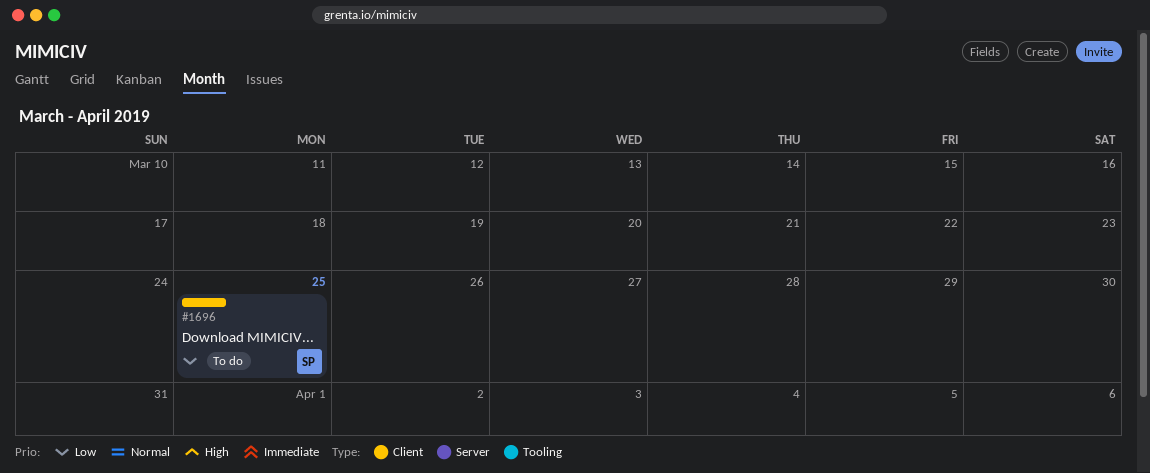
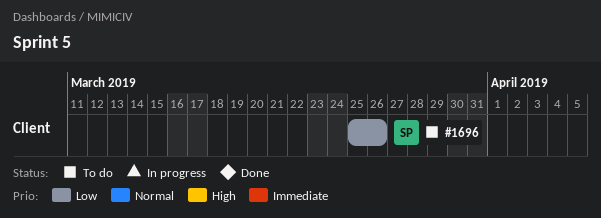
#1696, due: Mar 25 -> Mar 26

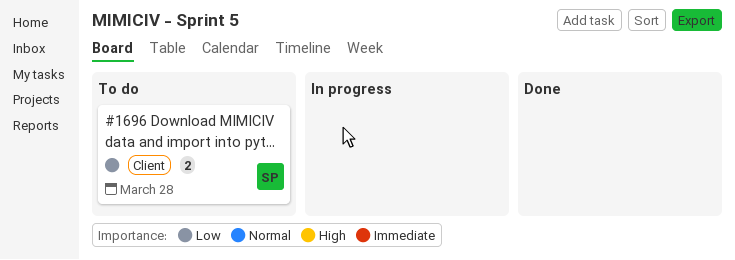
#1696, due: Mar 26 -> Mar 28

